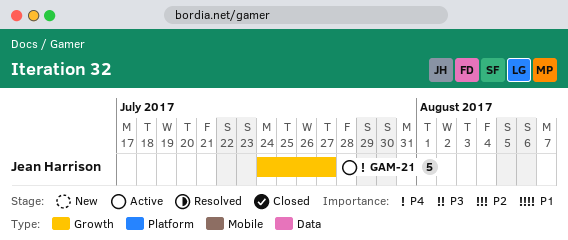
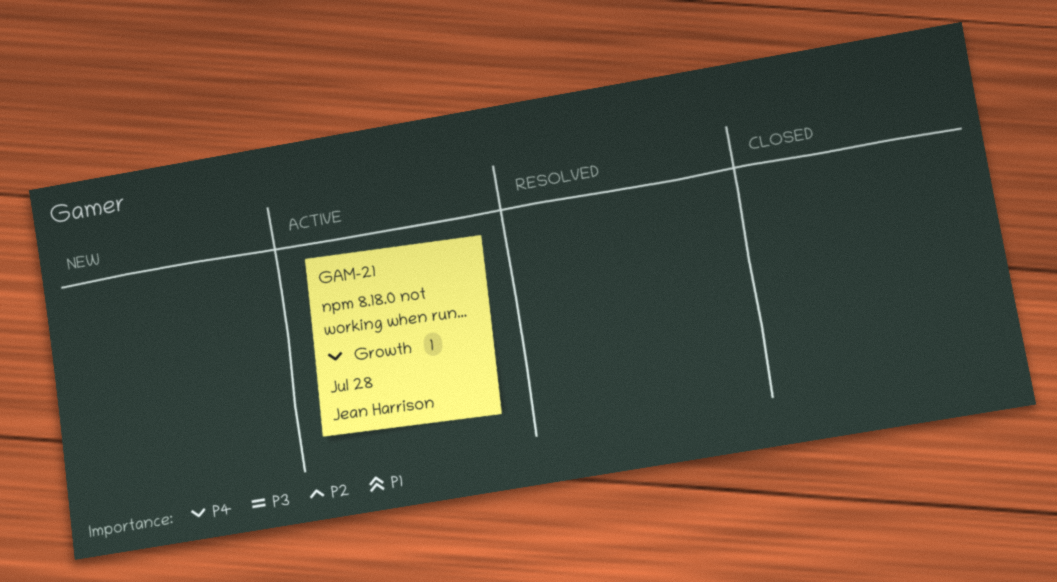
GAM-21, estimate: 5 -> 1
GAM-21, due: Jul 27 -> Jul 28

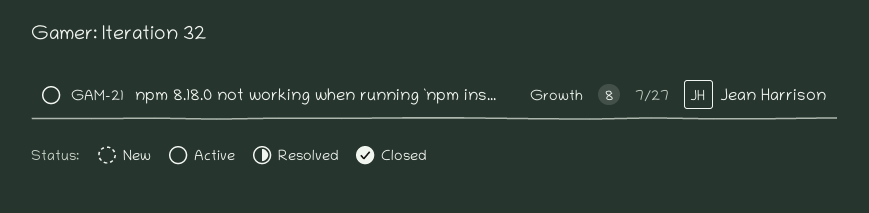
GAM-21, estimate: 1 -> 8
GAM-21, due: Jul 28 -> Jul 27

